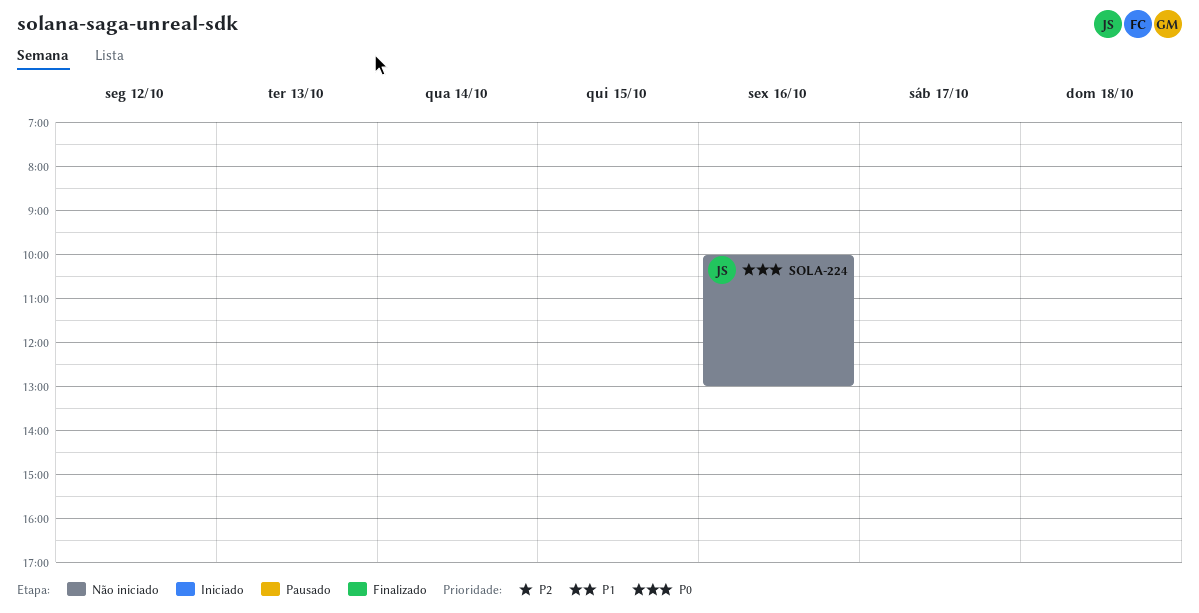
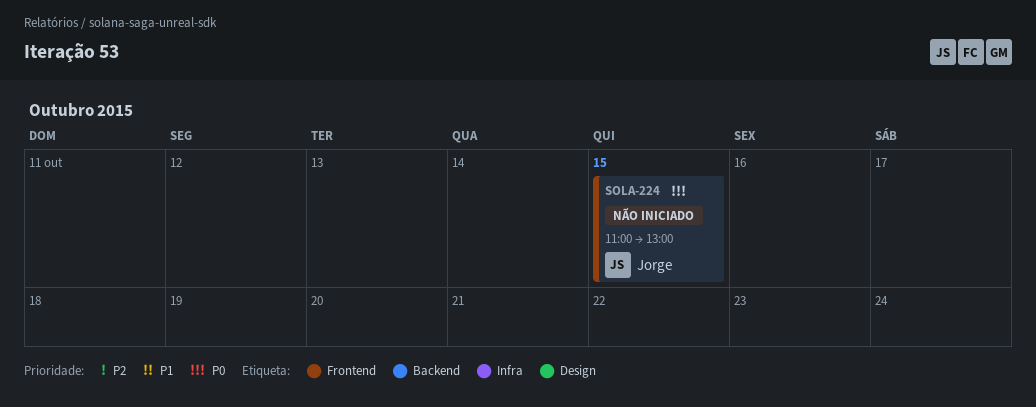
SOLA-224, day: Oct 16 -> Oct 15
SOLA-224, begins: 10:00 -> 11:00

